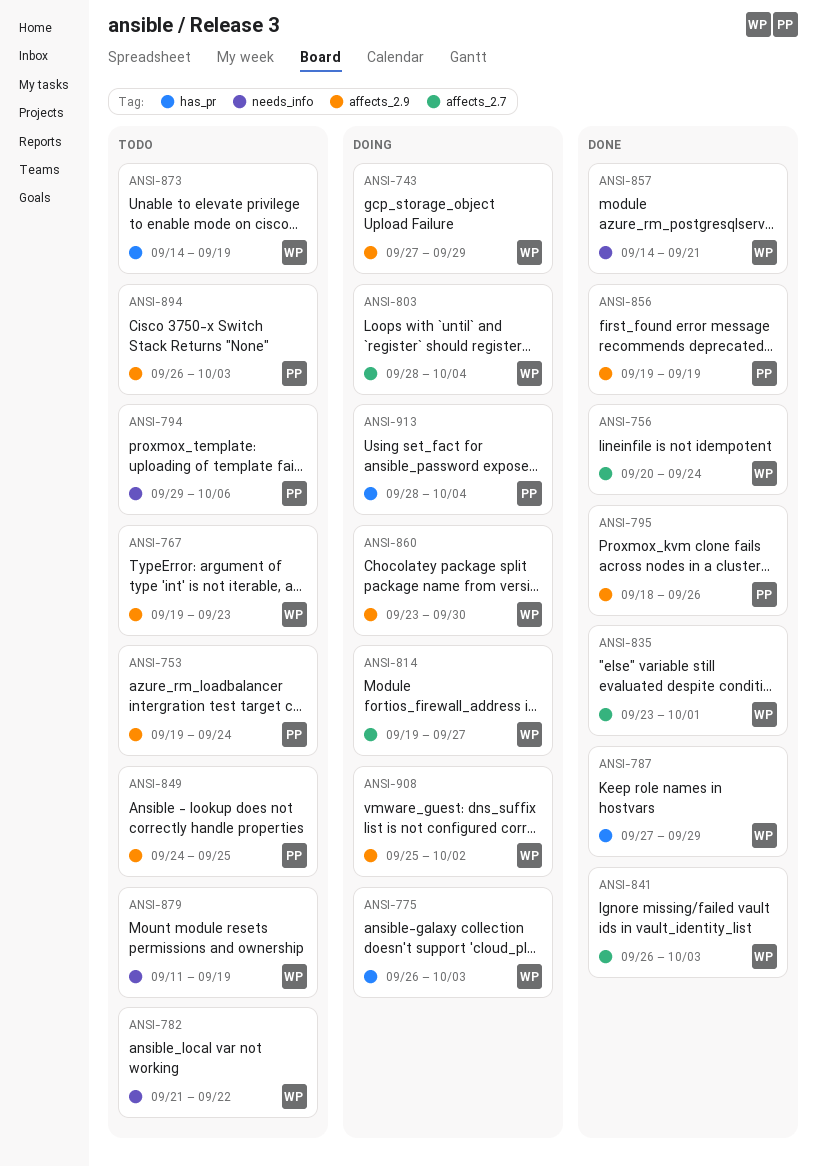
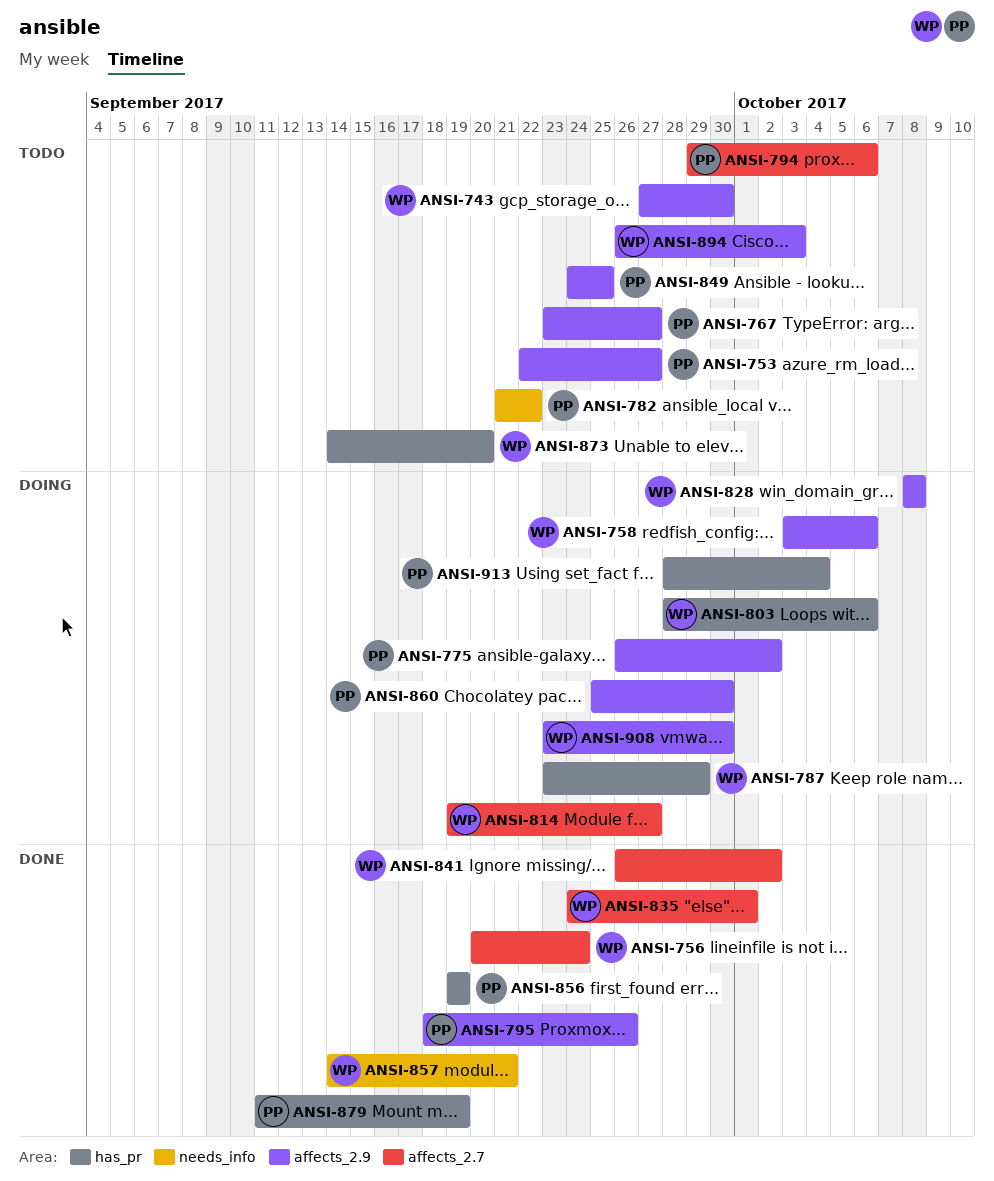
ANSI-743, status: Doing -> Todo
ANSI-743, due: Sep 29 -> Sep 30
ANSI-753, start: Sep 19 -> Sep 22
ANSI-753, due: Sep 24 -> Sep 27
ANSI-758: none -> present
ANSI-767, owner: WP -> PP
ANSI-767, start: Sep 19 -> Sep 23
ANSI-767, due: Sep 23 -> Sep 27
ANSI-775, owner: WP -> PP
ANSI-775, label: has_pr -> affects_2.9
ANSI-775, due: Oct 3 -> Oct 2
ANSI-782, owner: WP -> PP
ANSI-787, status: Done -> Doing
ANSI-787, start: Sep 27 -> Sep 23
ANSI-794, label: needs_info -> affects_2.7
ANSI-803, label: affects_2.7 -> has_pr
ANSI-803, due: Oct 4 -> Oct 6
ANSI-828: none -> present
ANSI-835, start: Sep 23 -> Sep 24
ANSI-841, due: Oct 3 -> Oct 2
ANSI-856, label: affects_2.9 -> has_pr
ANSI-860, owner: WP -> PP
ANSI-860, start: Sep 23 -> Sep 25
ANSI-873, due: Sep 19 -> Sep 20
ANSI-879, status: Todo -> Done
ANSI-879, owner: WP -> PP
ANSI-879, label: needs_info -> has_pr
ANSI-894, owner: PP -> WP
ANSI-908, start: Sep 25 -> Sep 23
ANSI-908, due: Oct 2 -> Sep 30

